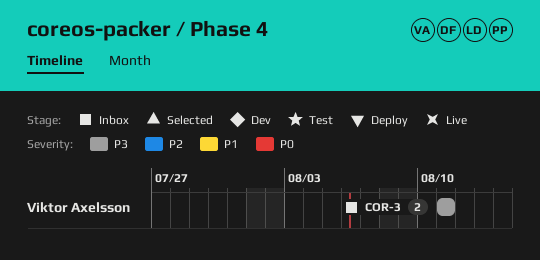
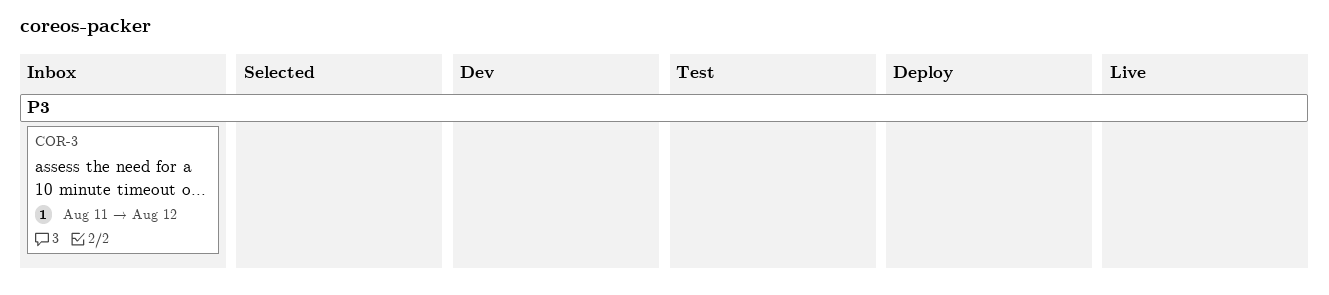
COR-3, estimate: 2 -> 1
COR-3, due: Aug 11 -> Aug 12

